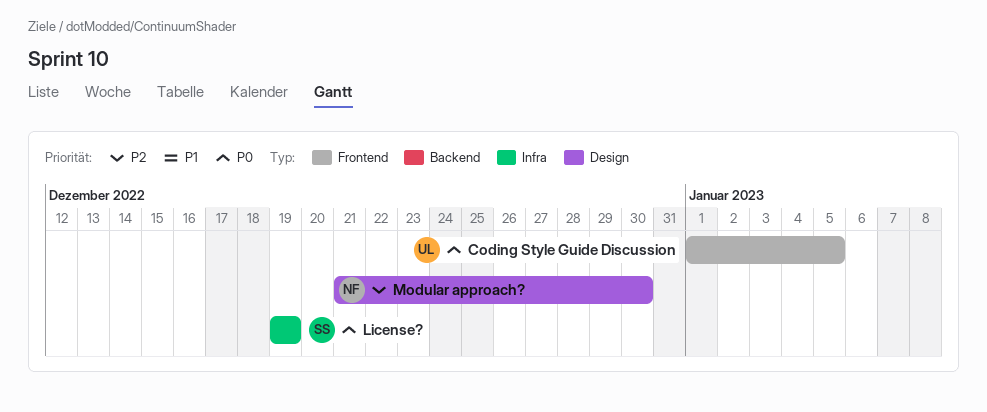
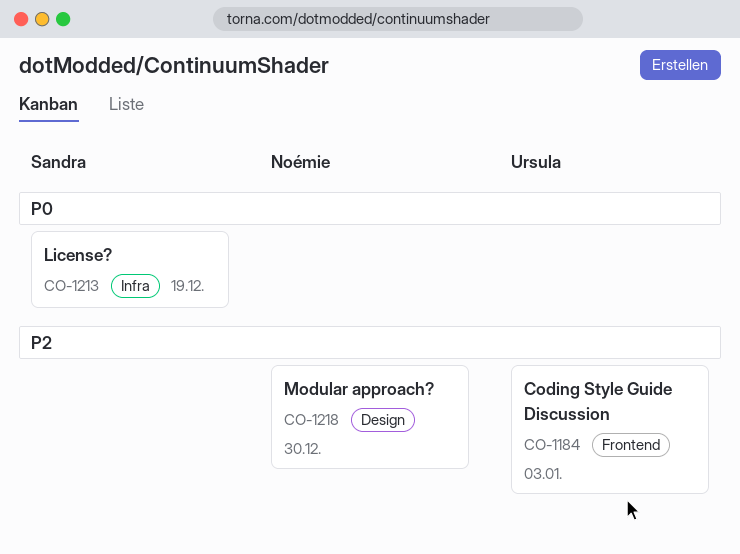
Coding Style Guide Discussion, priority: P0 -> P2
Coding Style Guide Discussion, due: Jan 5 -> Jan 3

